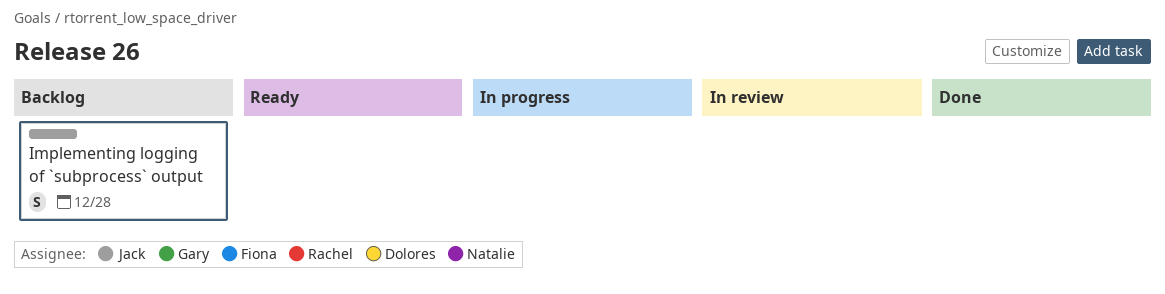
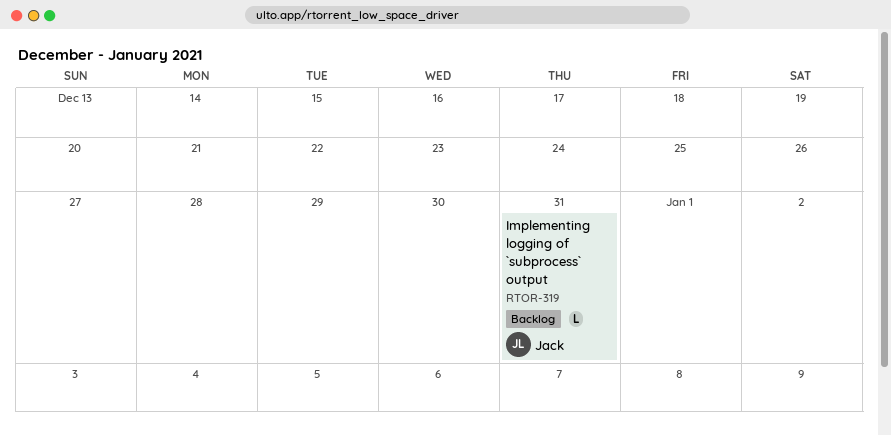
Implementing logging of `subprocess` output, estimate: S -> L
Implementing logging of `subprocess` output, due: Dec 28 -> Dec 31

